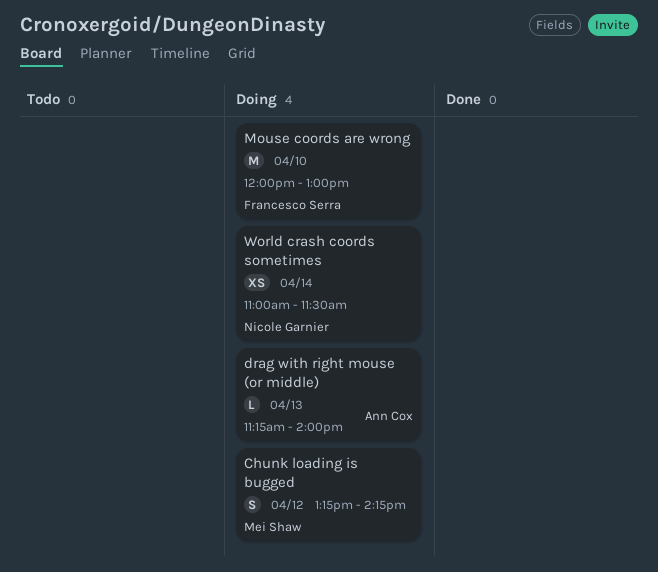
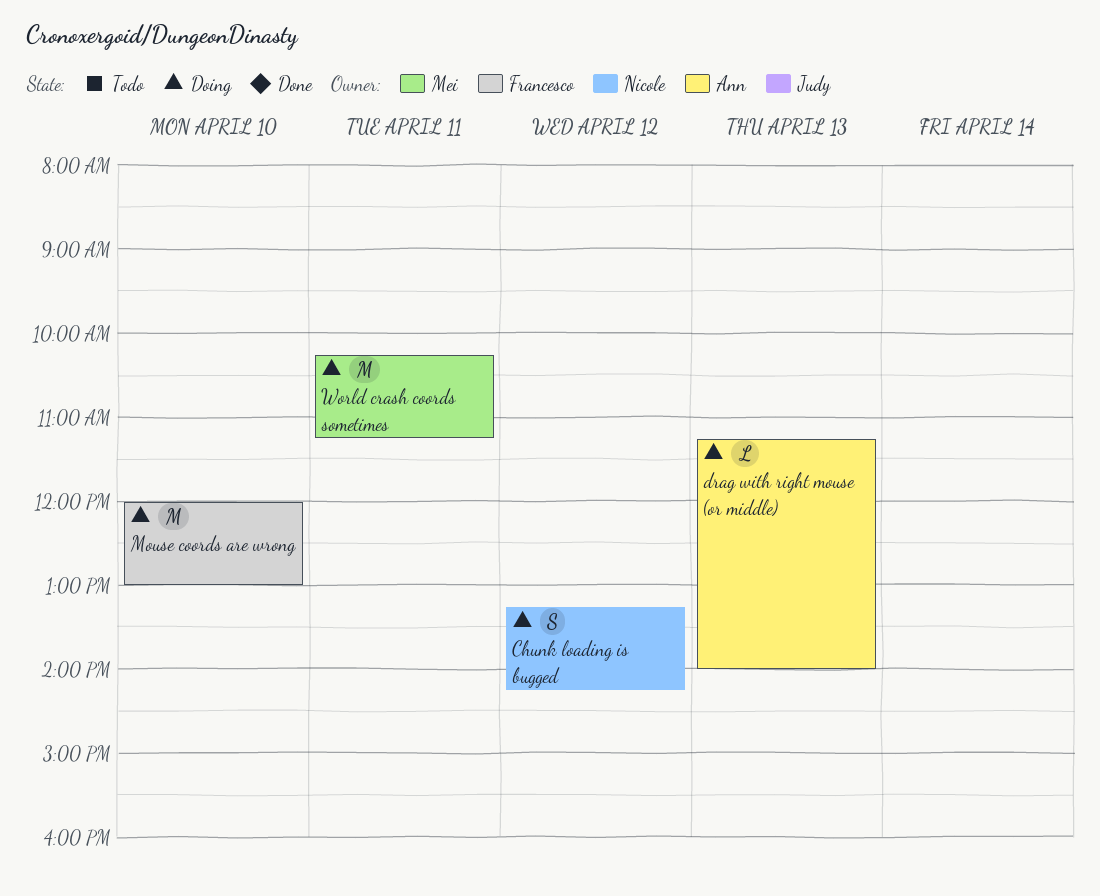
Chunk loading is bugged, owner: Mei Shaw -> Nicole Garnier
World crash coords sometimes, owner: Nicole Garnier -> Mei Shaw
World crash coords sometimes, estimate: XS -> M
World crash coords sometimes, day: Apr 14 -> Apr 11
World crash coords sometimes, begins: 11:00 -> 10:15
World crash coords sometimes, ends: 11:30 -> 11:15

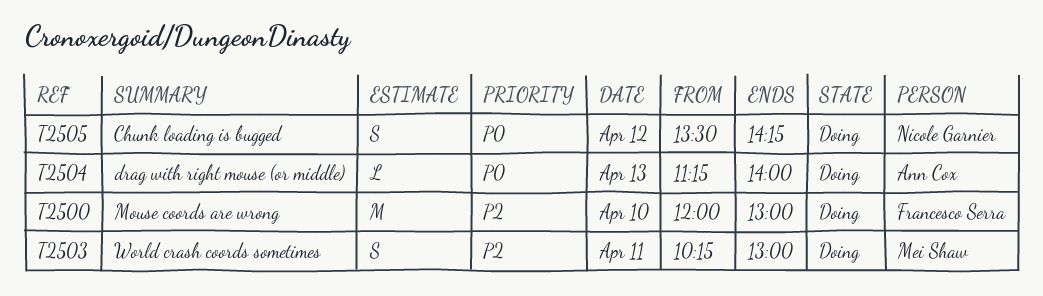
Chunk loading is bugged, begins: 13:15 -> 13:30
World crash coords sometimes, estimate: M -> S
World crash coords sometimes, ends: 11:15 -> 13:00

